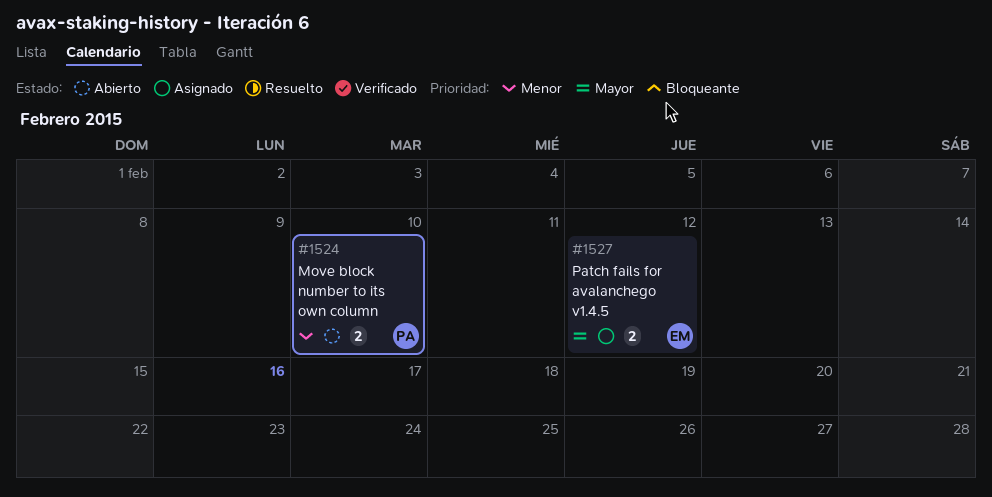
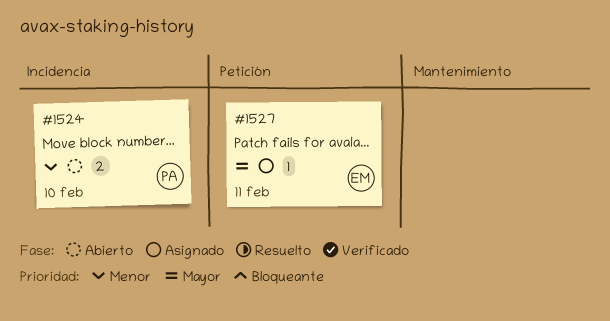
#1527, estimate: 2 -> 1
#1527, due: Feb 12 -> Feb 11

